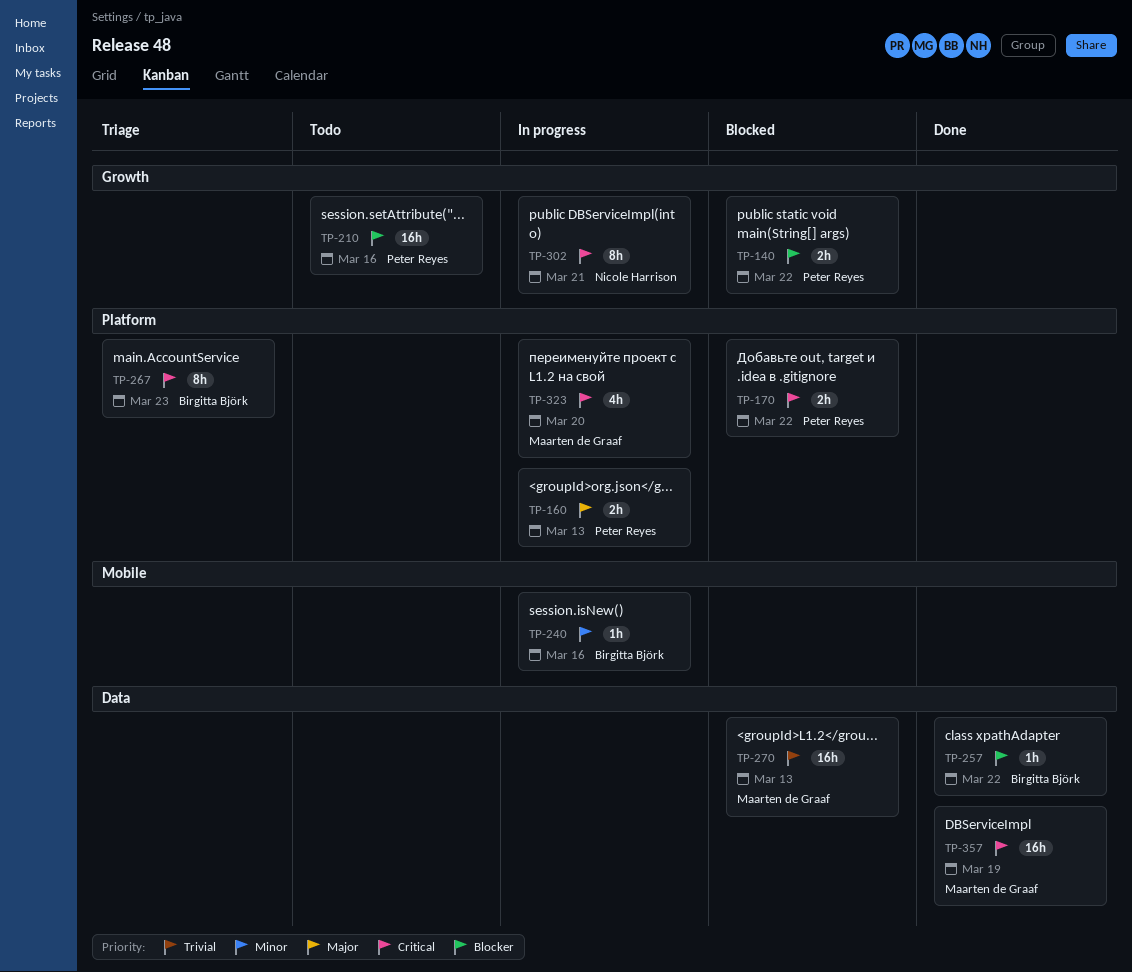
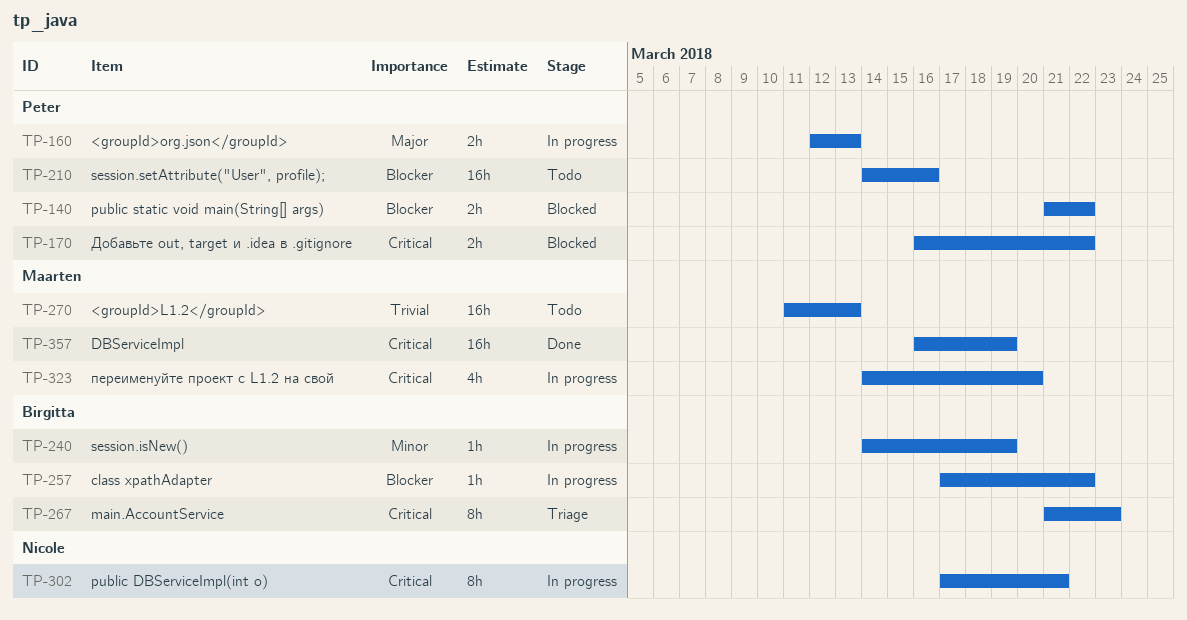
TP-240, due: Mar 16 -> Mar 19
TP-257, status: Done -> In progress
TP-270, status: Blocked -> Todo

